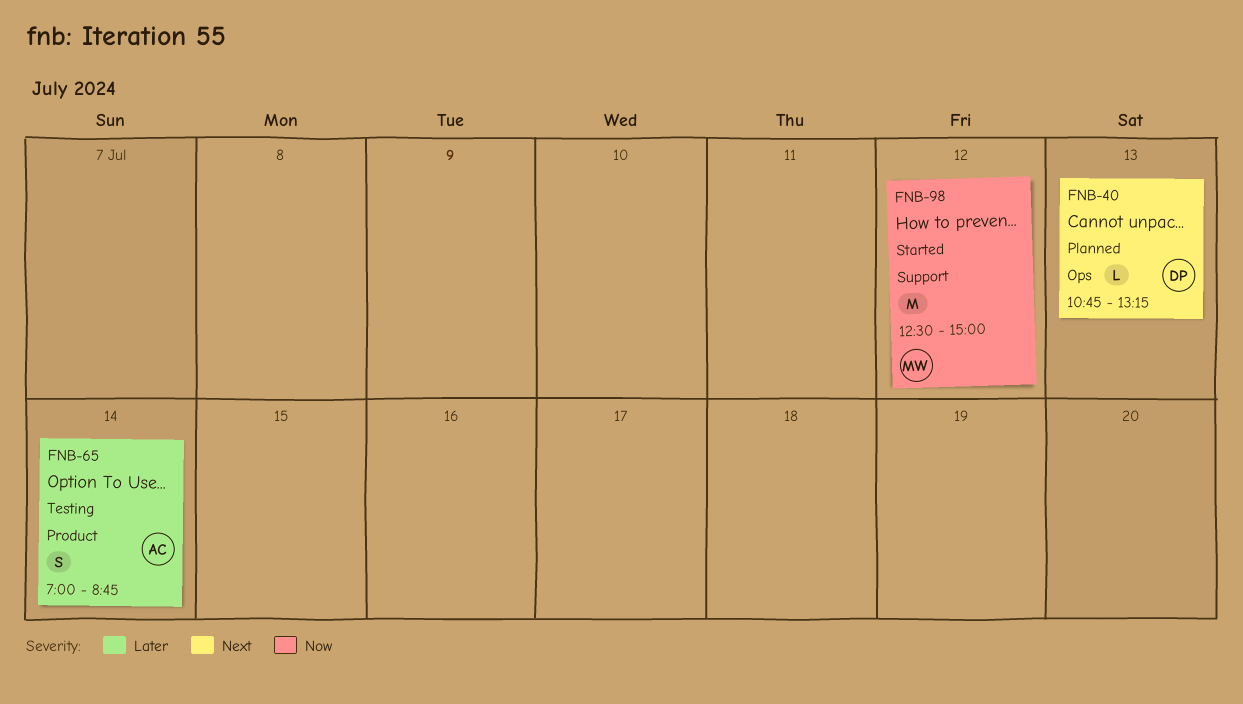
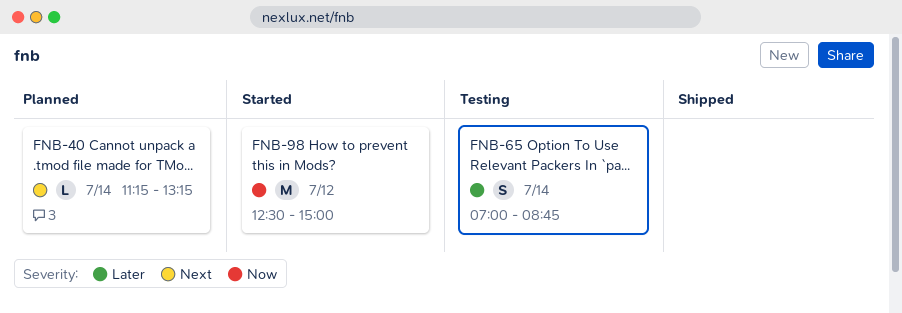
FNB-40, day: Jul 13 -> Jul 14
FNB-40, begins: 10:45 -> 11:15

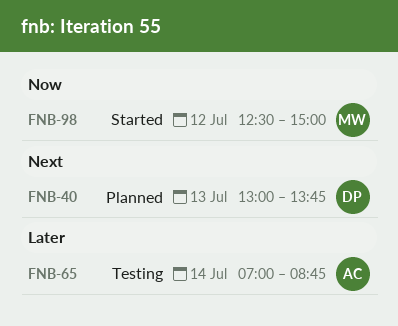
FNB-40, day: Jul 14 -> Jul 13
FNB-40, begins: 11:15 -> 13:00
FNB-40, ends: 13:15 -> 13:45

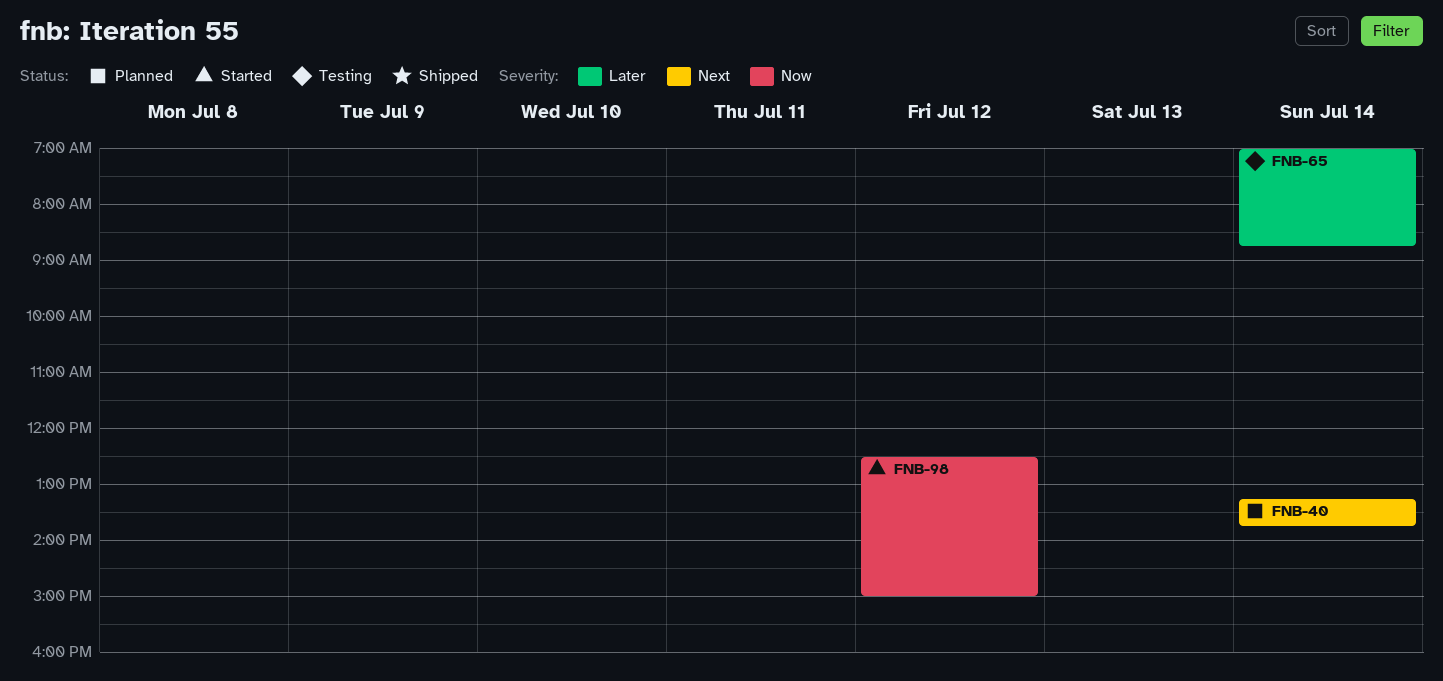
FNB-40, day: Jul 13 -> Jul 14
FNB-40, begins: 13:00 -> 13:15

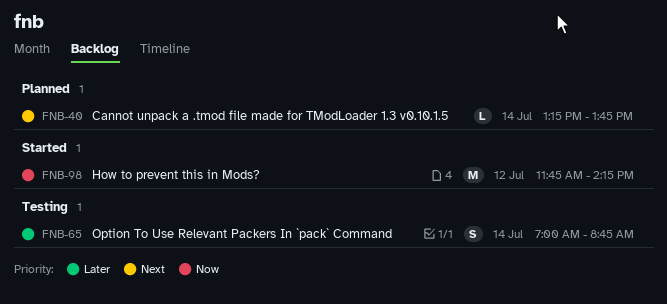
FNB-98, begins: 12:30 -> 11:45
FNB-98, ends: 15:00 -> 14:15

